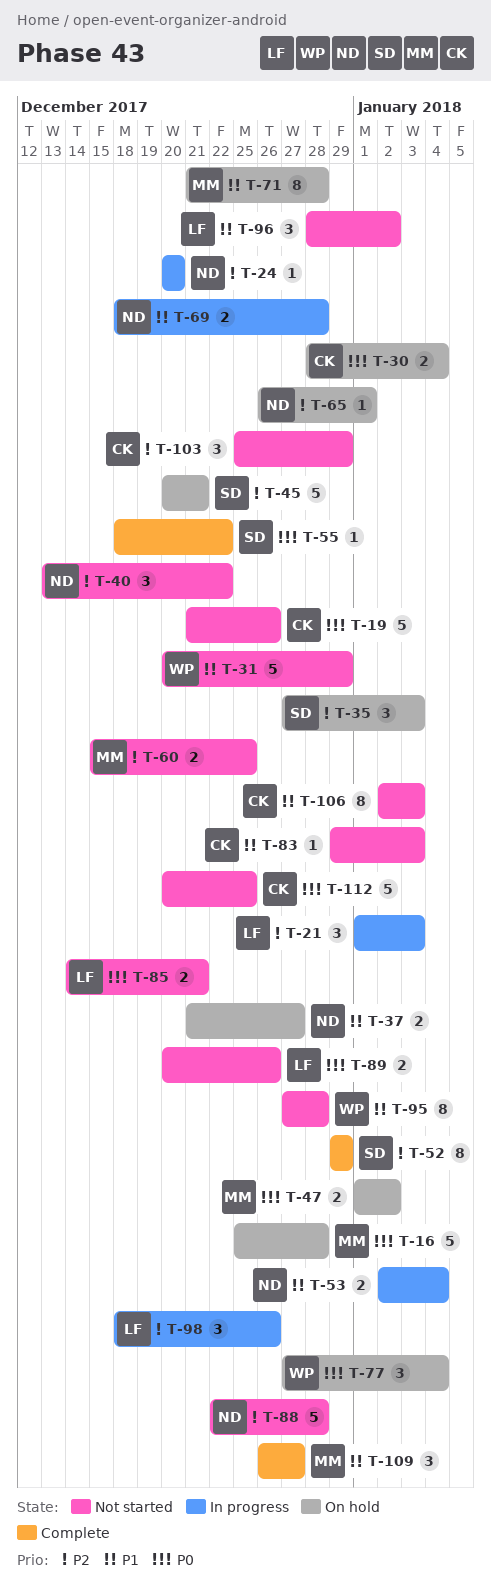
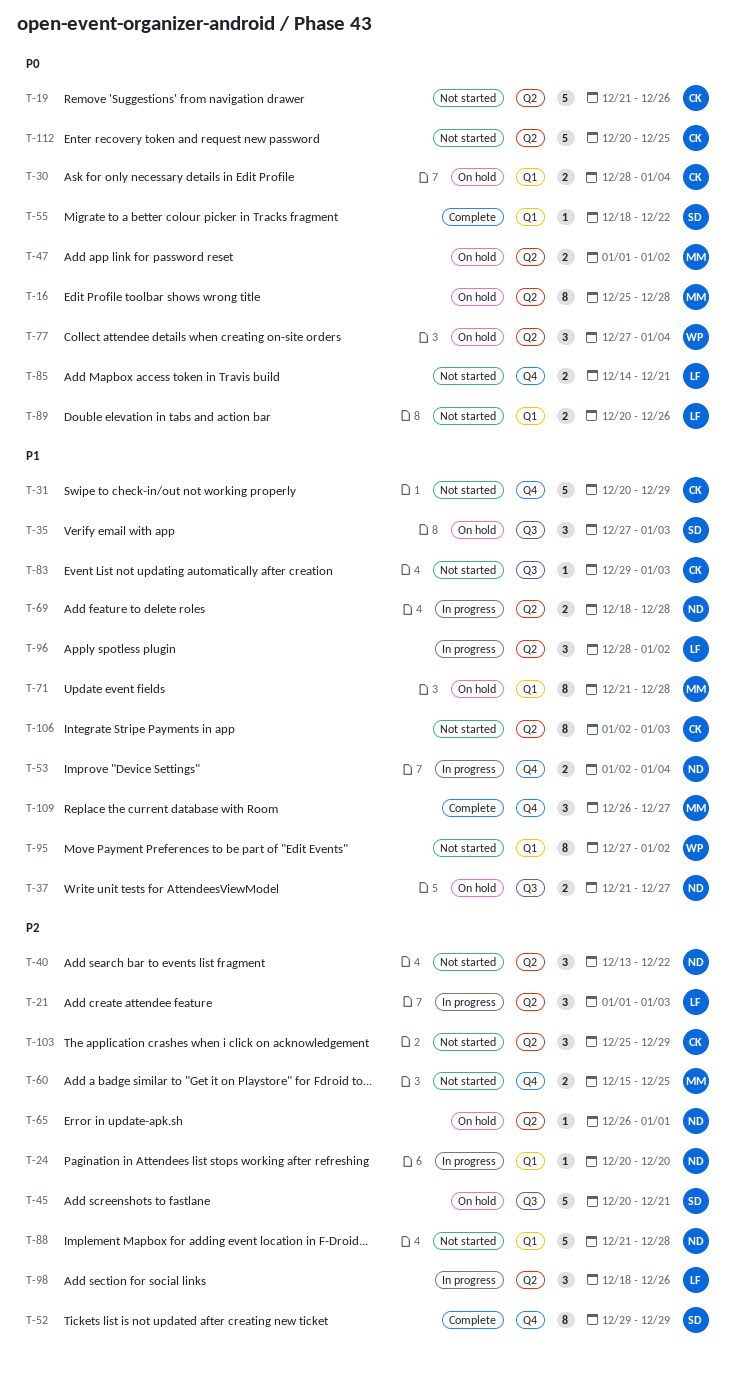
T-16, estimate: 5 -> 8
T-31, owner: WP -> CK
T-35, priority: P2 -> P1
T-88, start: Dec 22 -> Dec 21
T-95, due: Dec 28 -> Jan 2
T-96, status: Not started -> In progress

